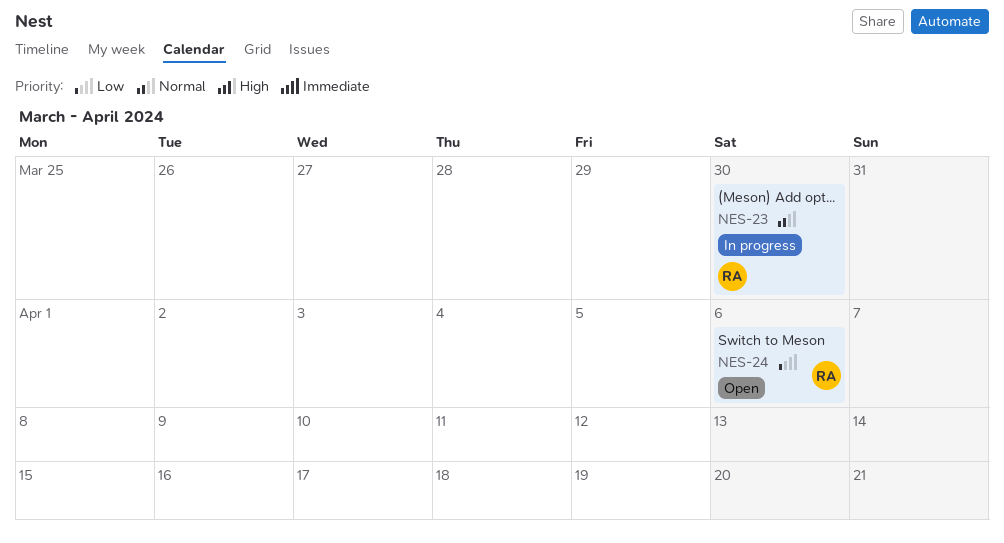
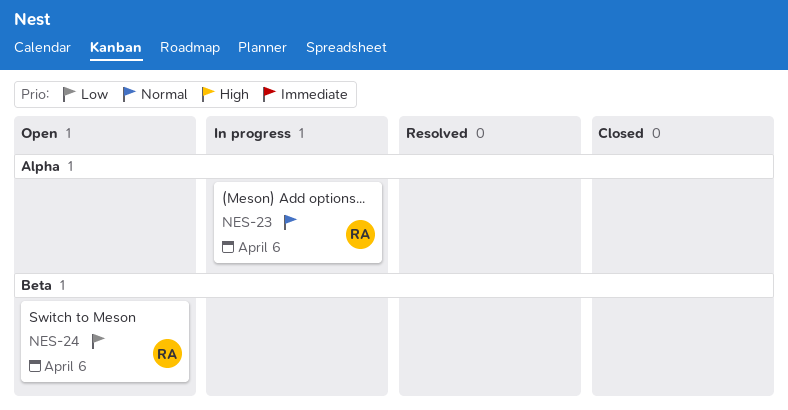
NES-23, due: Mar 30 -> Apr 6

